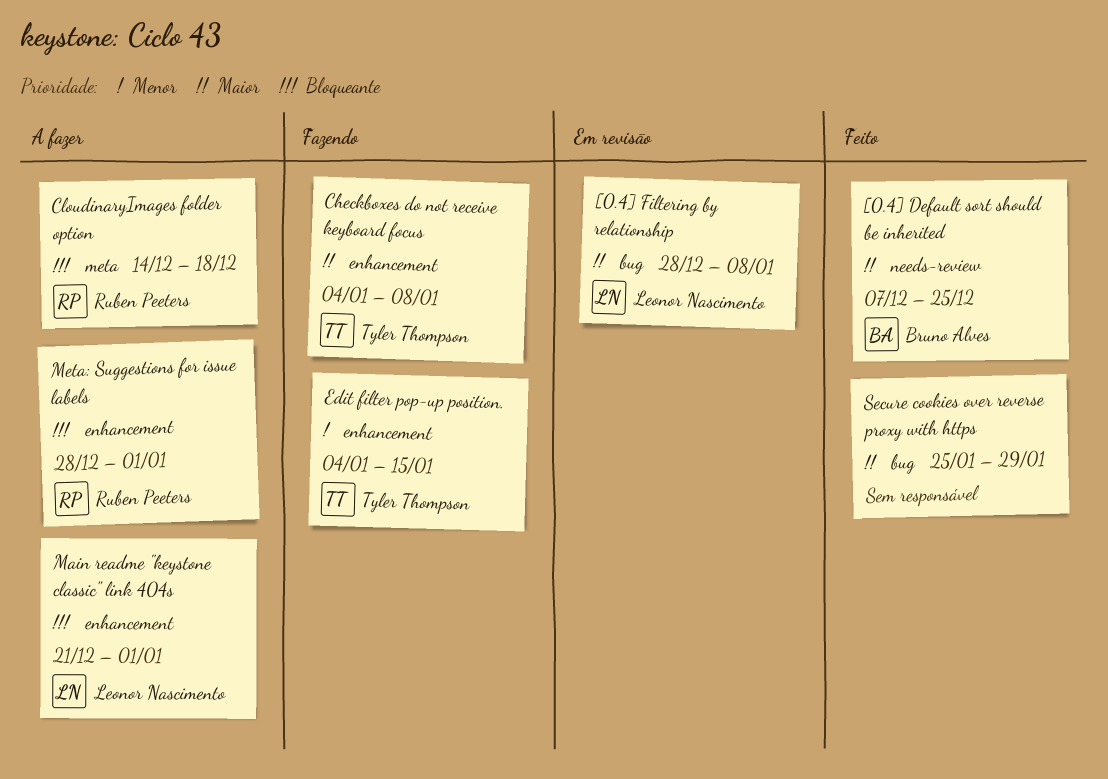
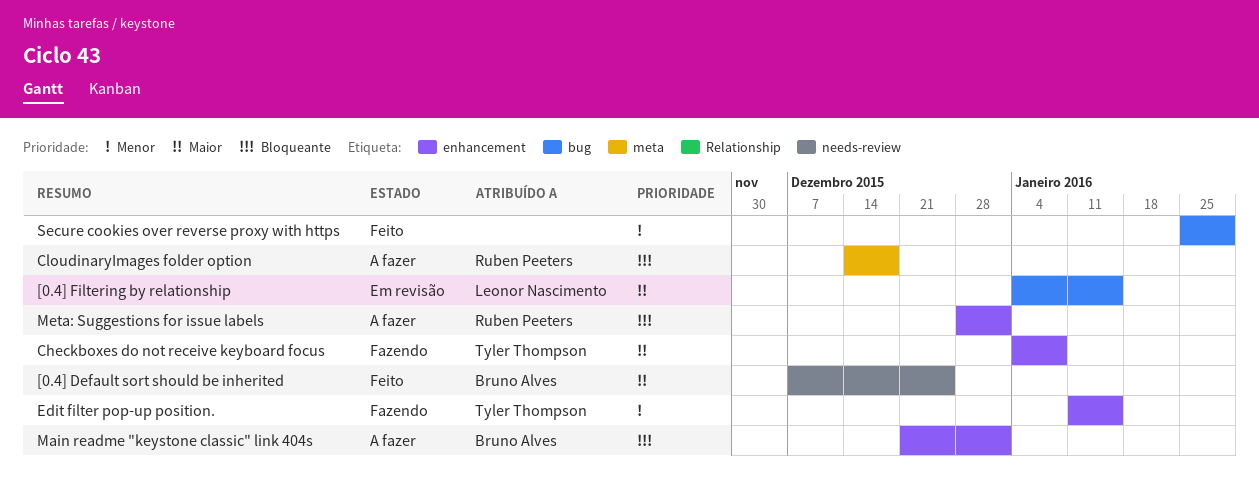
[0.4] Filtering by relationship, start: Dec 28 -> Jan 4
[0.4] Filtering by relationship, due: Jan 8 -> Jan 15
Edit filter pop-up position., start: Jan 4 -> Jan 11
Main readme "keystone classic" link 404s, owner: Leonor Nascimento -> Bruno Alves
Secure cookies over reverse proxy with https, priority: Maior -> Menor

